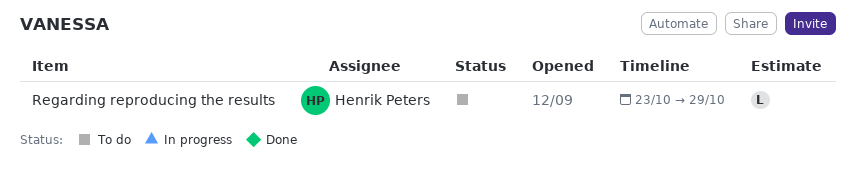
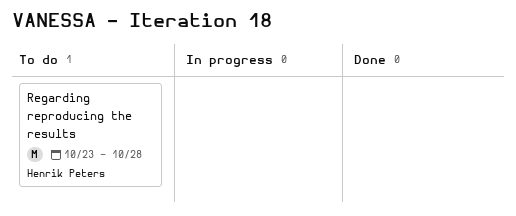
Regarding reproducing the results, estimate: L -> M
Regarding reproducing the results, due: Oct 29 -> Oct 28

